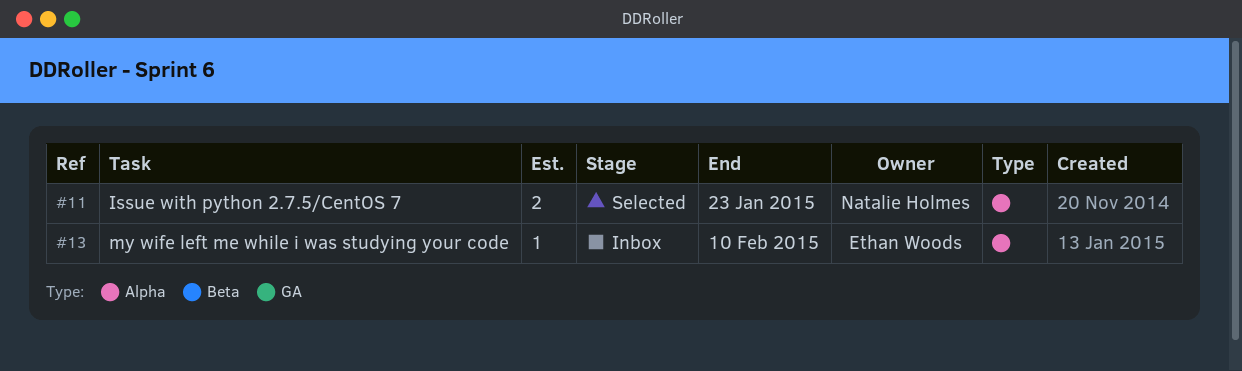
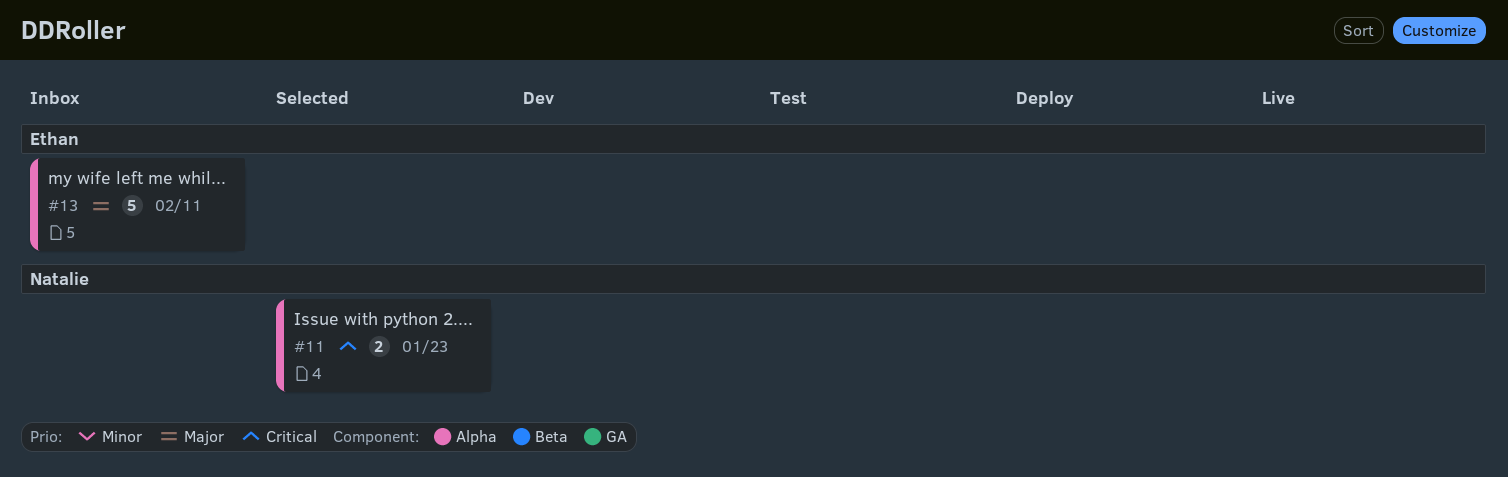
#13, estimate: 1 -> 5
#13, due: Feb 10 -> Feb 11

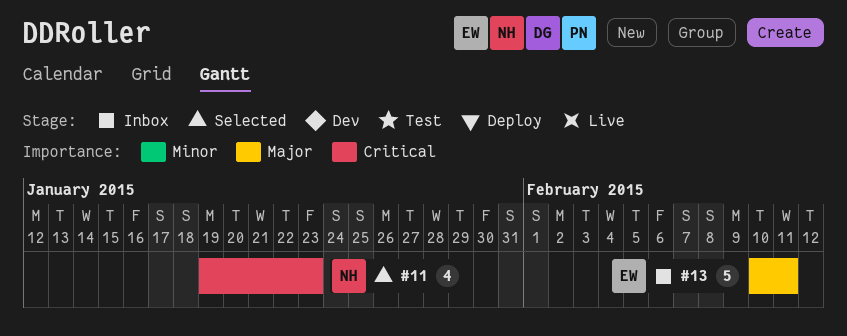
#11, estimate: 2 -> 4

